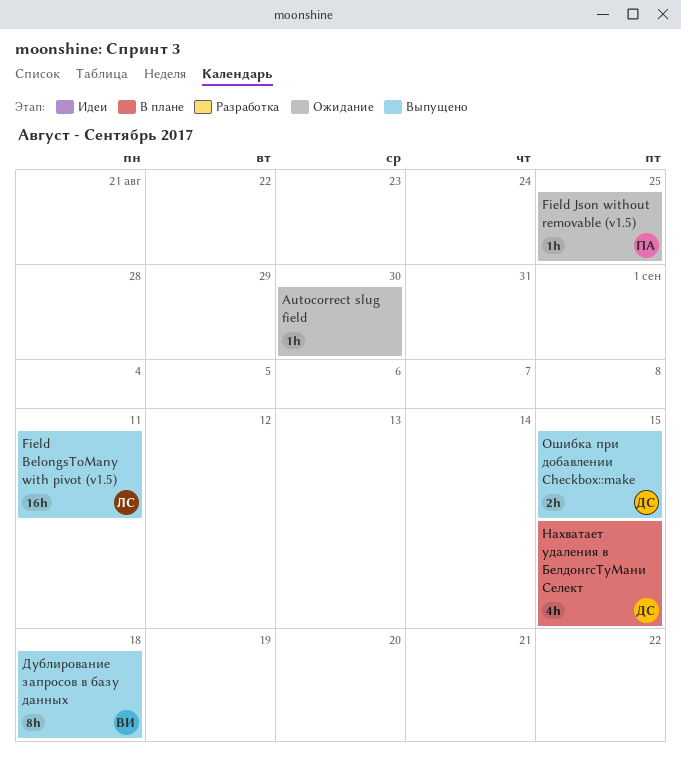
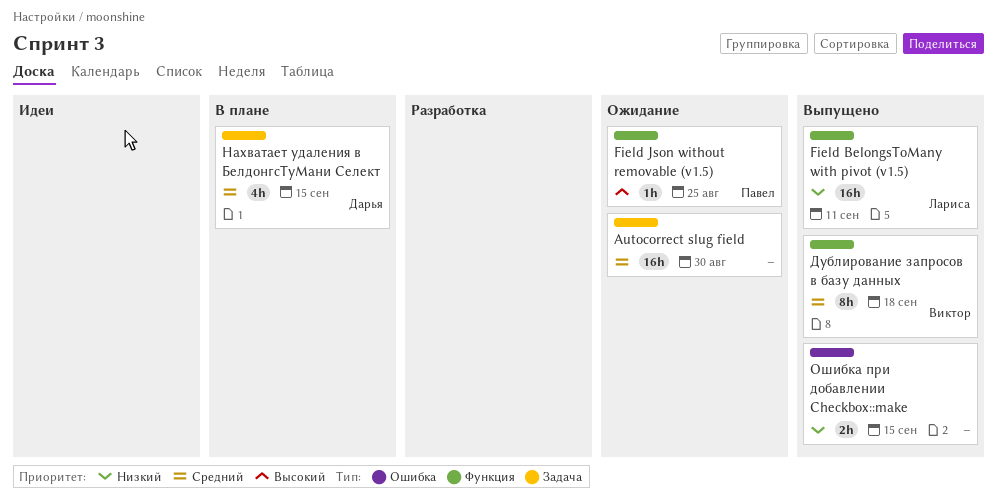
Autocorrect slug field, estimate: 1h -> 16h
Ошибка при добавлении Checkbox::make, owner: Дарья -> none

